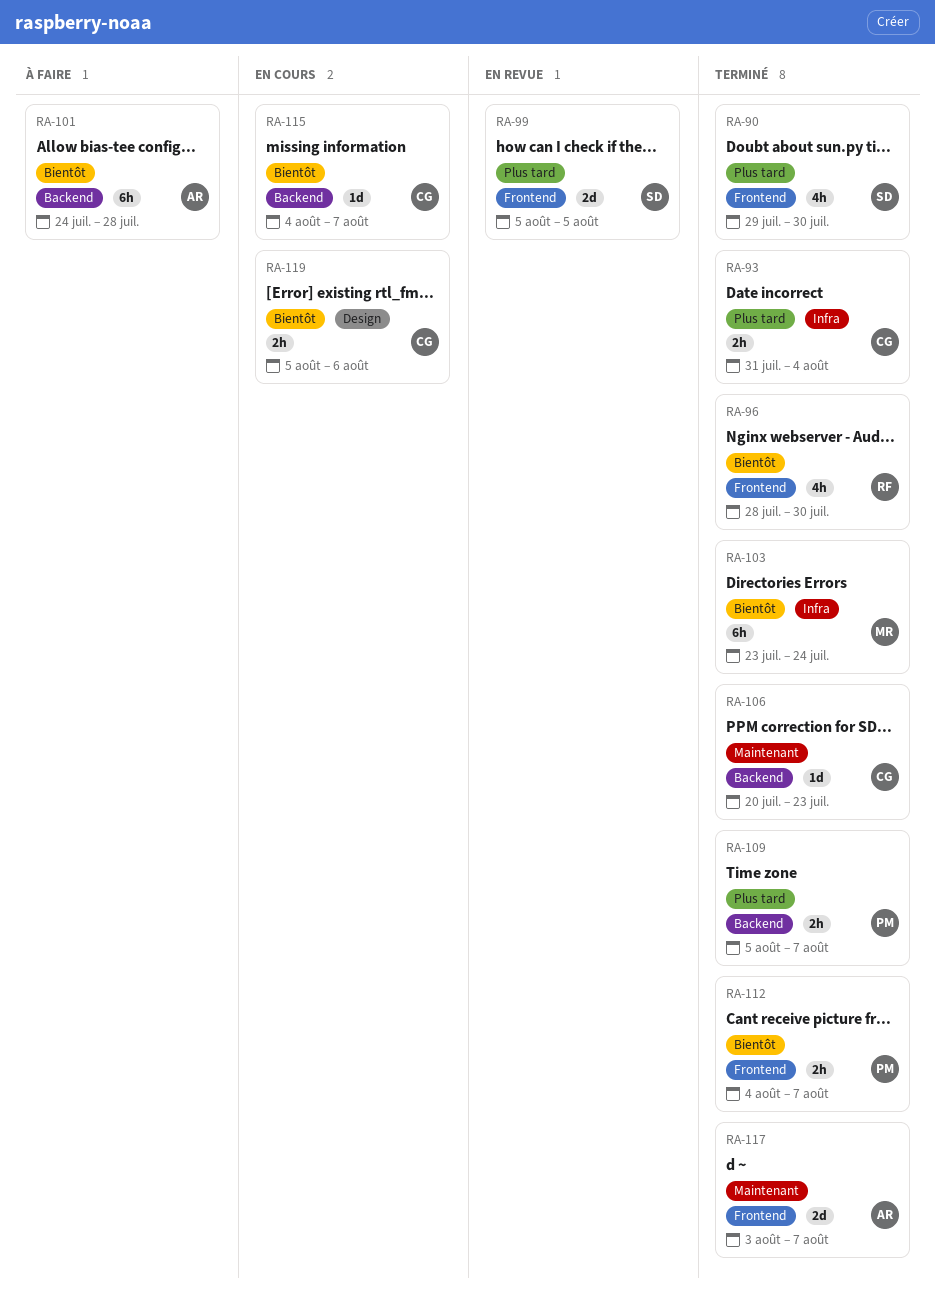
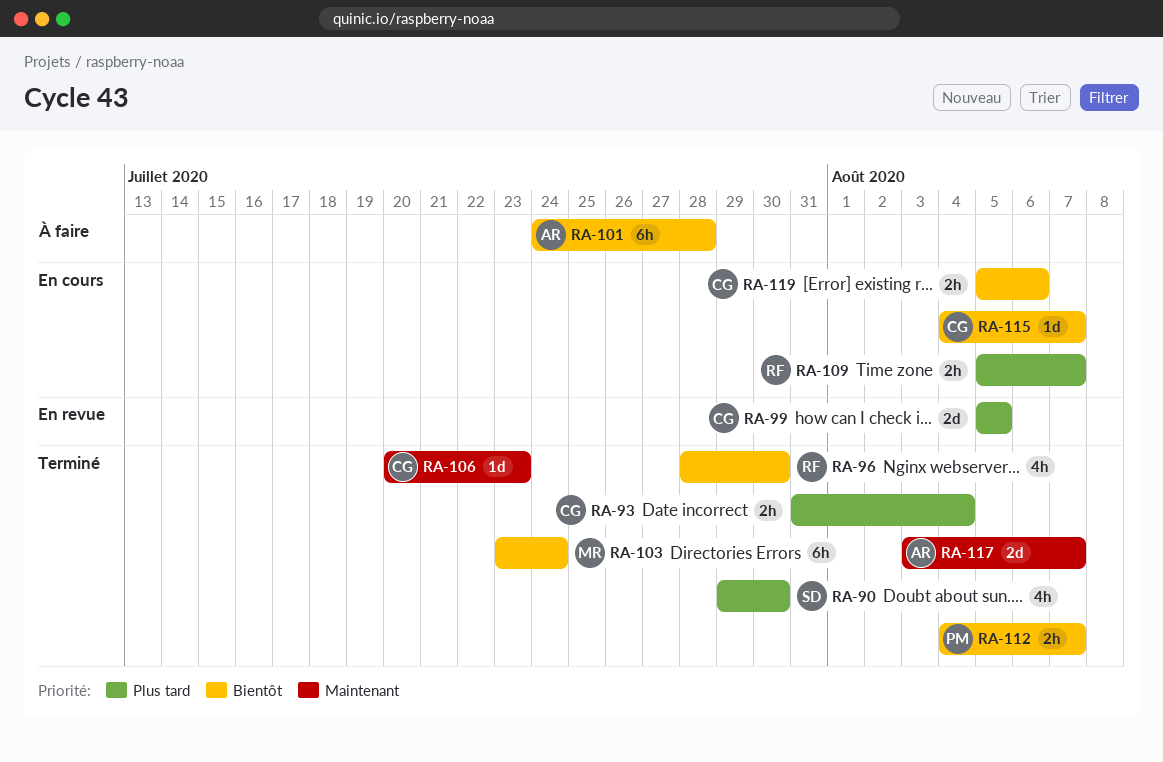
RA-99, owner: SD -> CG
RA-109, status: Terminé -> En cours
RA-109, owner: PM -> RF

